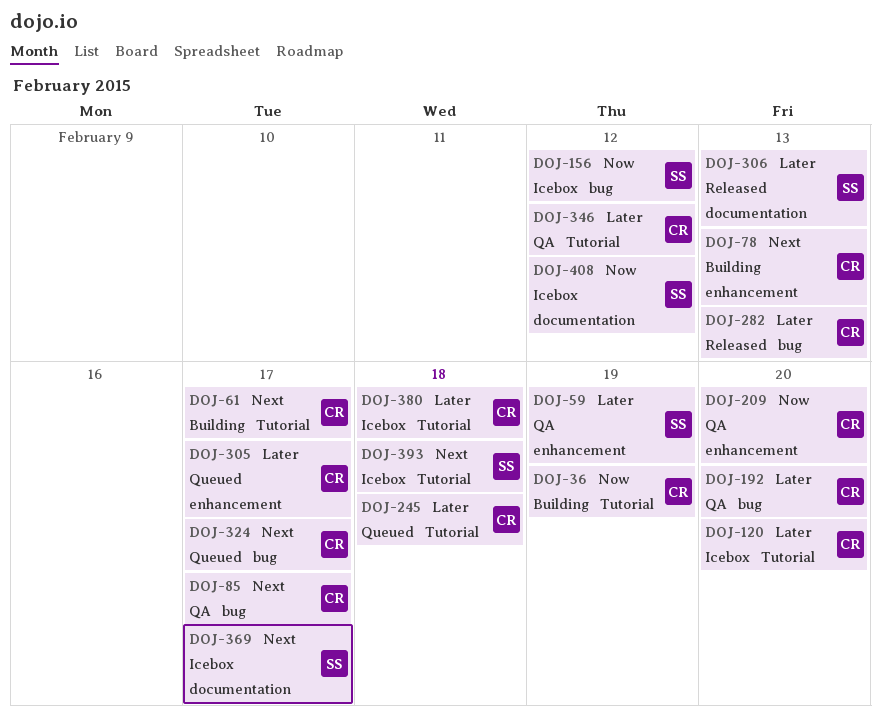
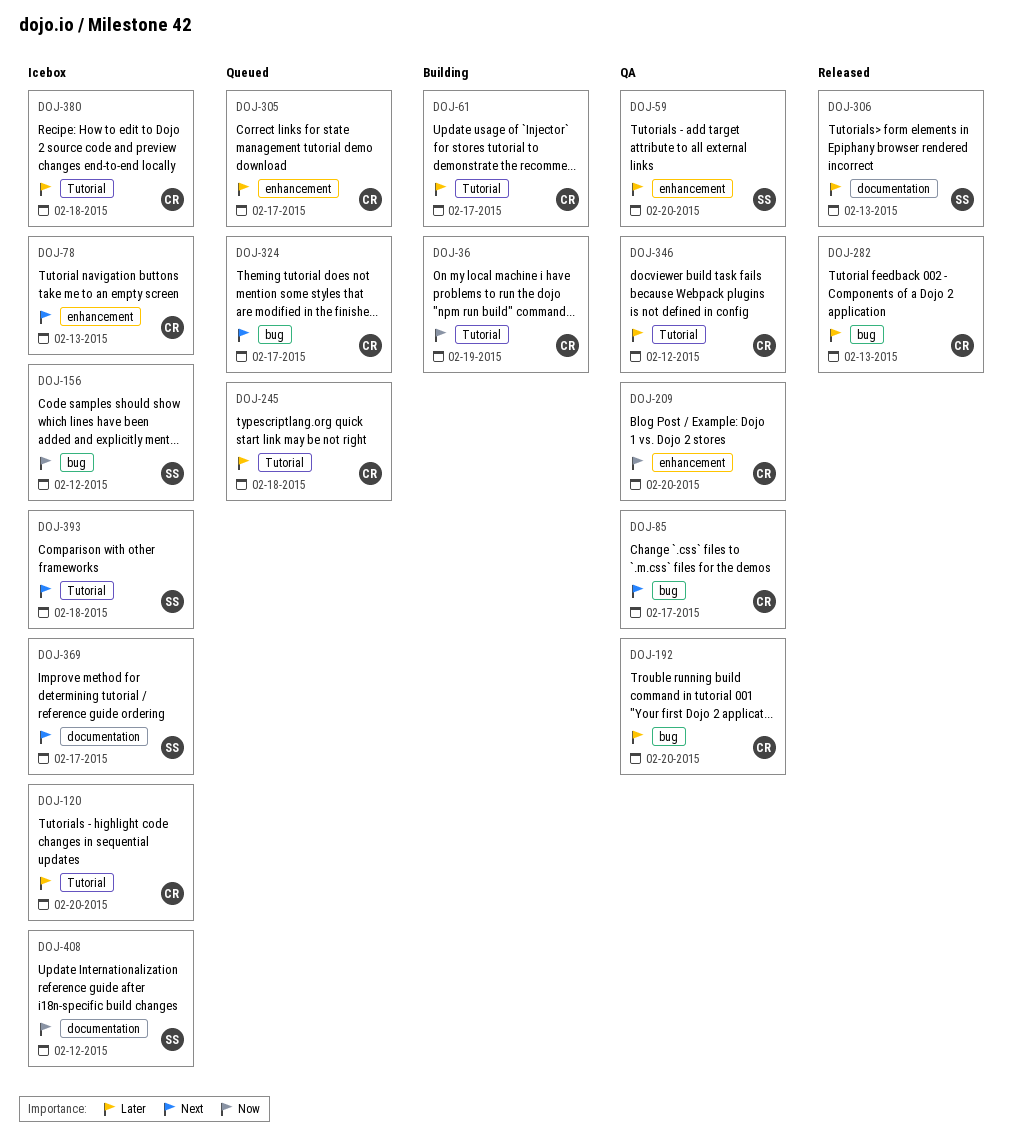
DOJ-59, due: Feb 19 -> Feb 20
DOJ-61, priority: Next -> Later
DOJ-78, status: Building -> Icebox

